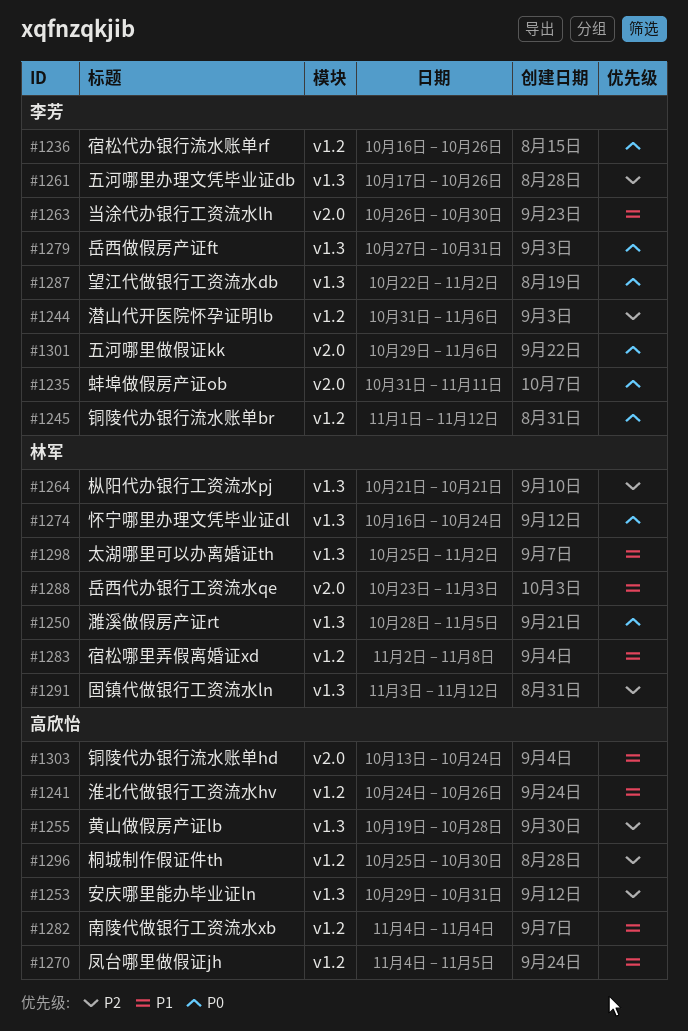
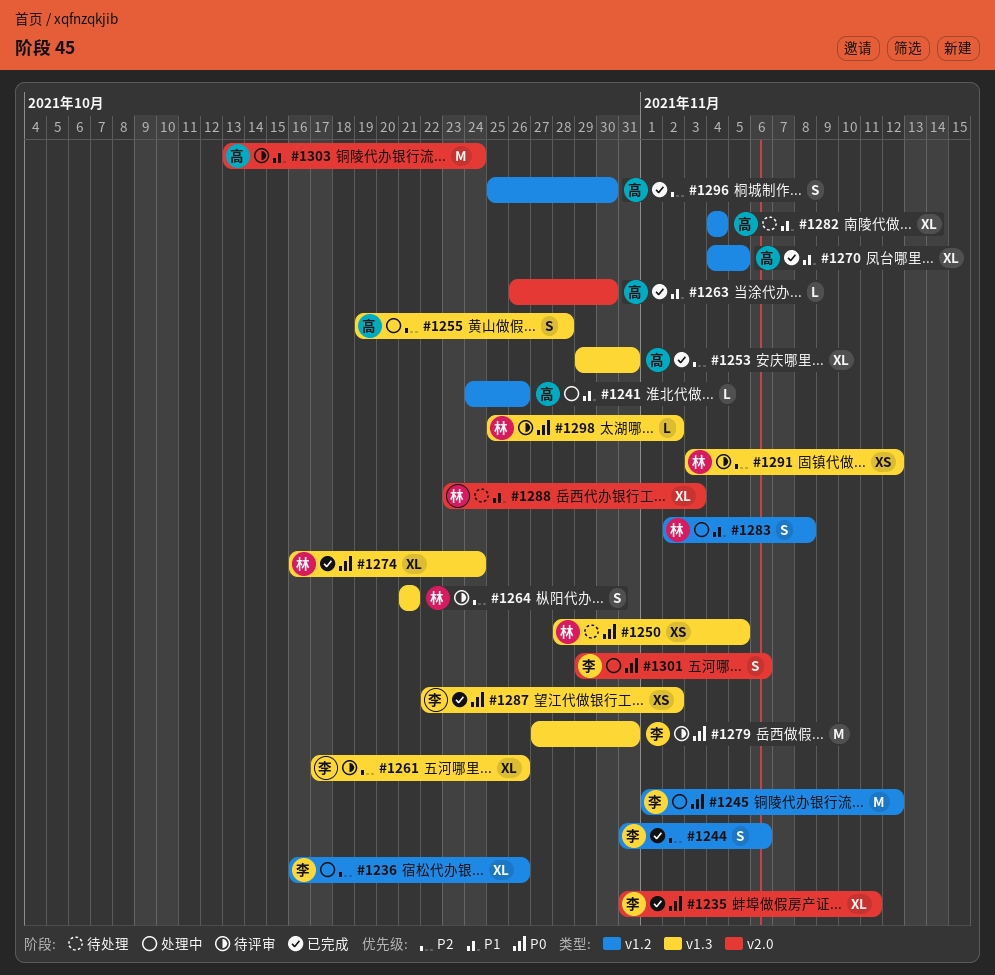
#1236, priority: P0 -> P2
#1263, owner: 李芳 -> 高欣怡
#1298, priority: P1 -> P0

